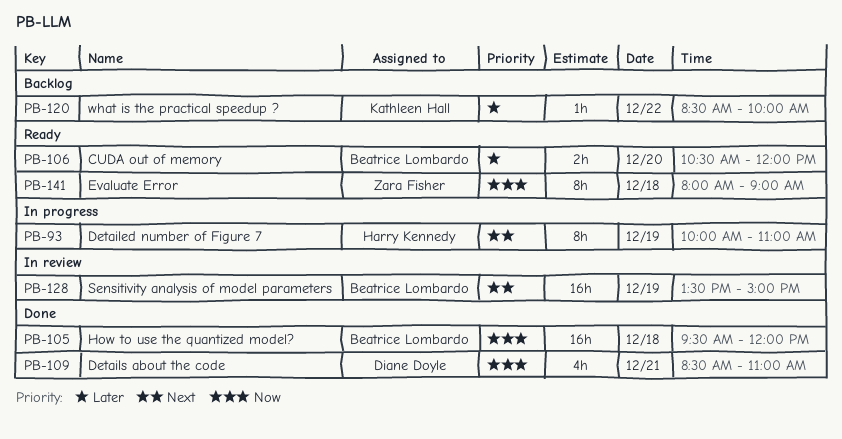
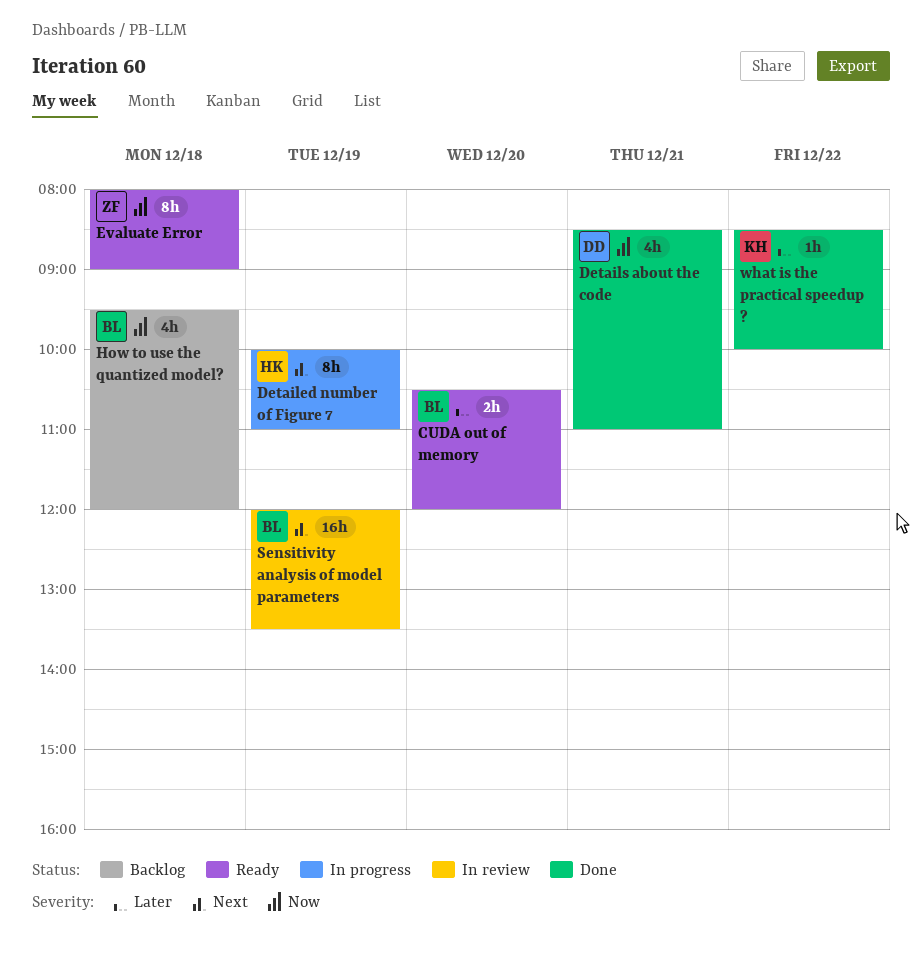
How to use the quantized model?, status: Done -> Backlog
How to use the quantized model?, estimate: 16h -> 4h
Sensitivity analysis of model parameters, begins: 13:30 -> 12:00
Sensitivity analysis of model parameters, ends: 15:00 -> 13:30
what is the practical speedup ?, status: Backlog -> Done

